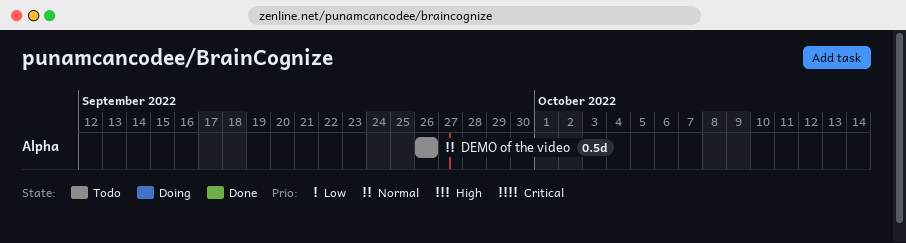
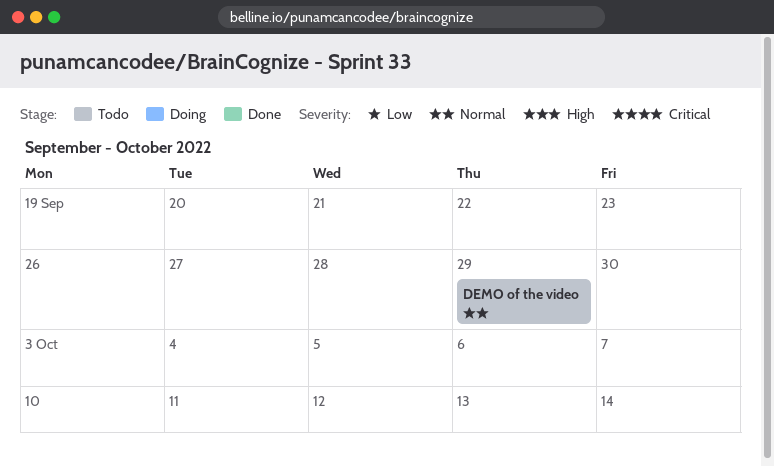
DEMO of the video, due: Sep 26 -> Sep 29

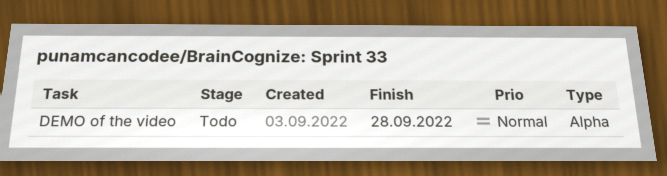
DEMO of the video, due: Sep 29 -> Sep 28

